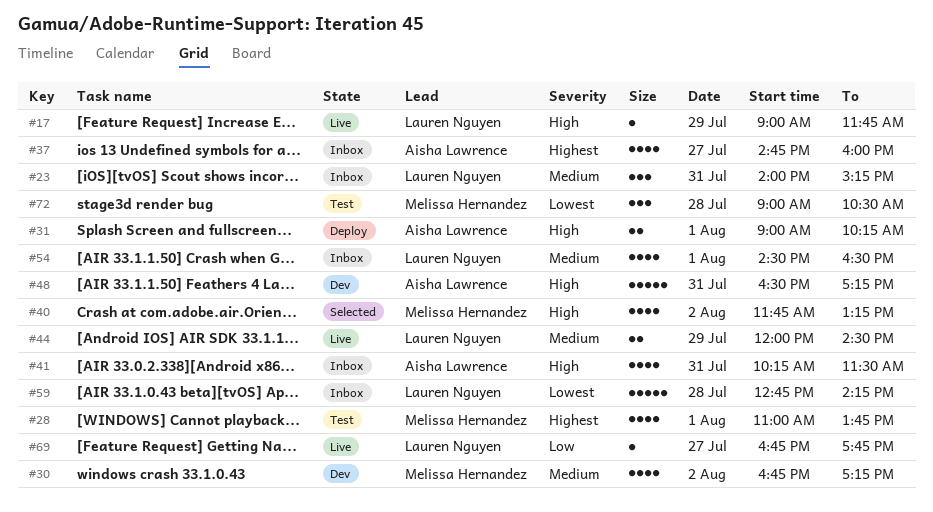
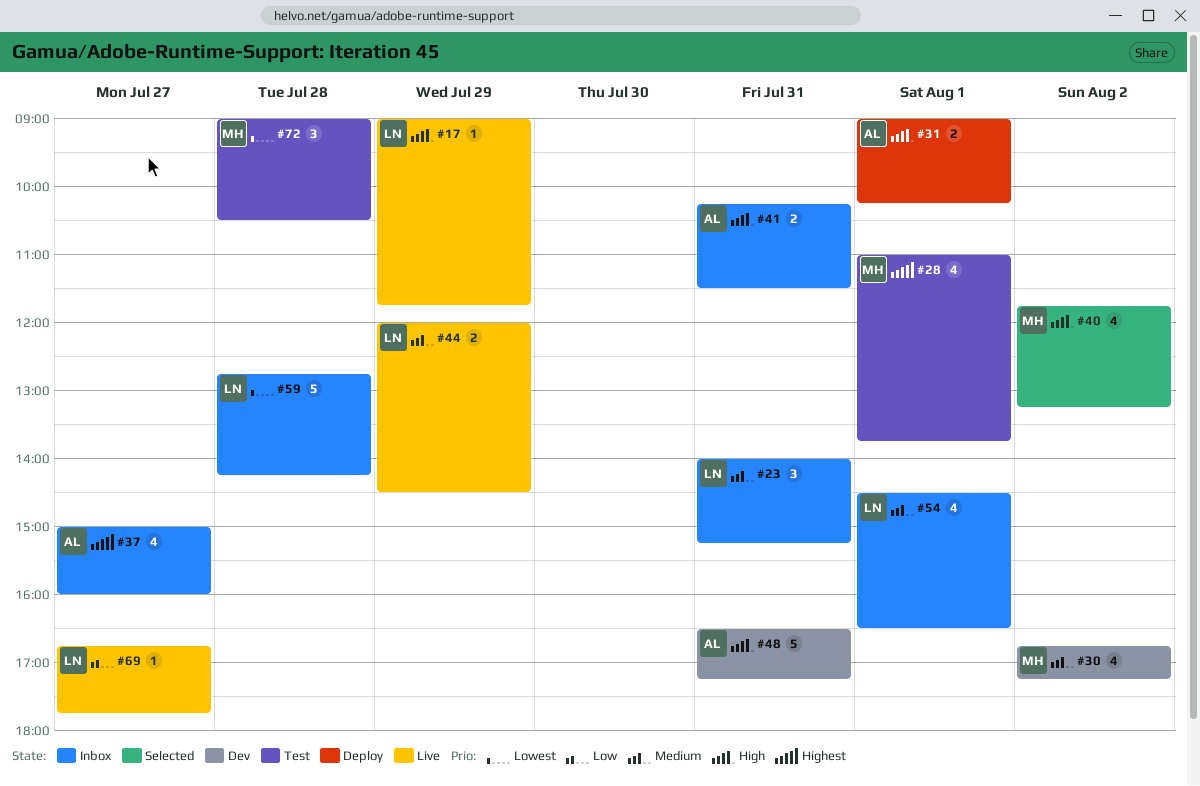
#37, begins: 14:45 -> 15:00
#41, estimate: 4 -> 2

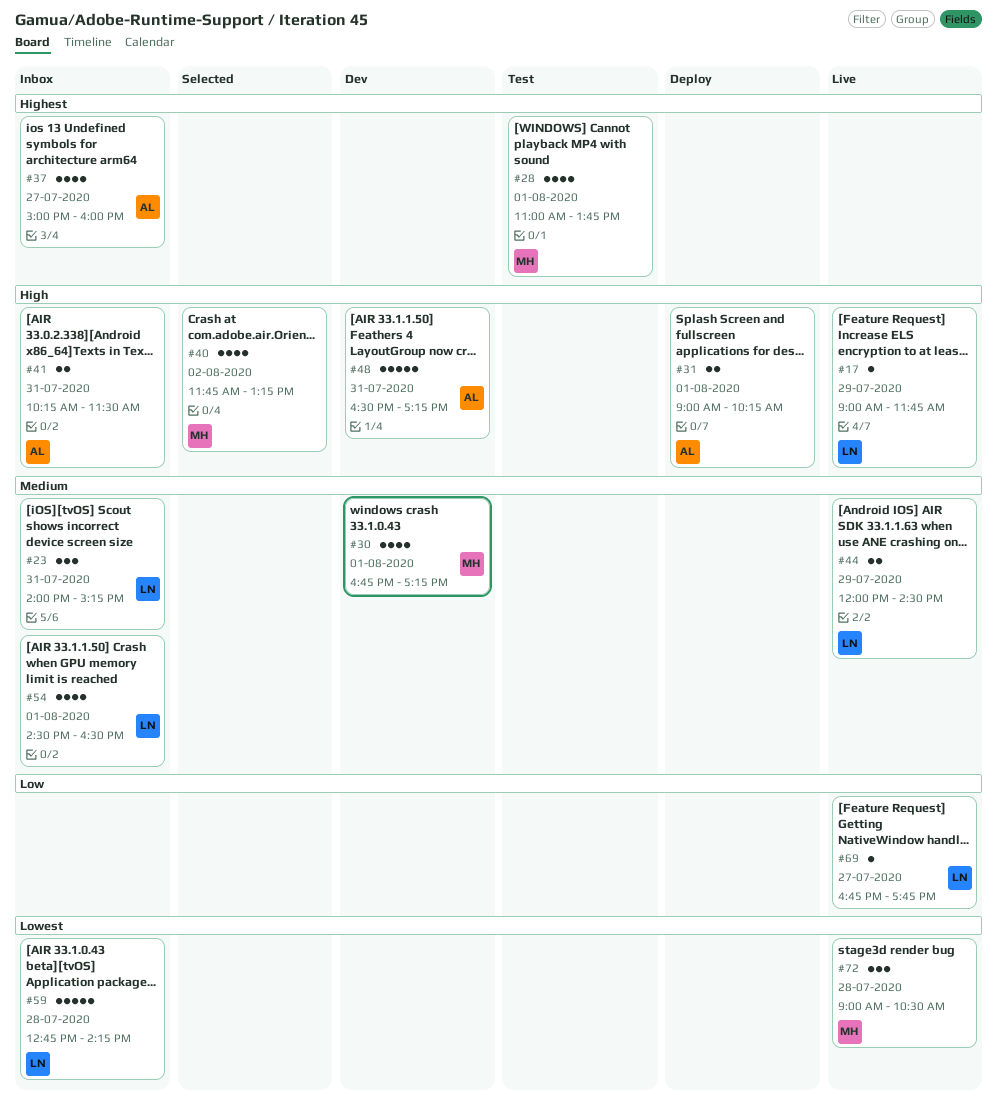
#30, day: Aug 2 -> Aug 1
#72, status: Test -> Live

